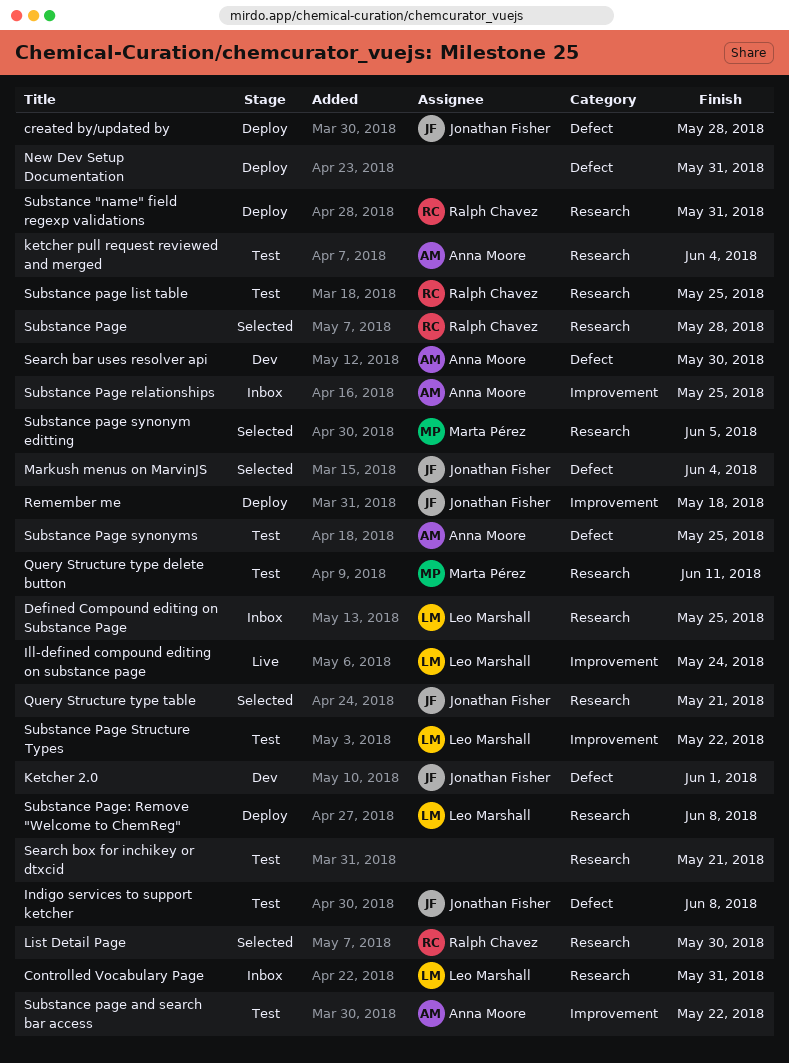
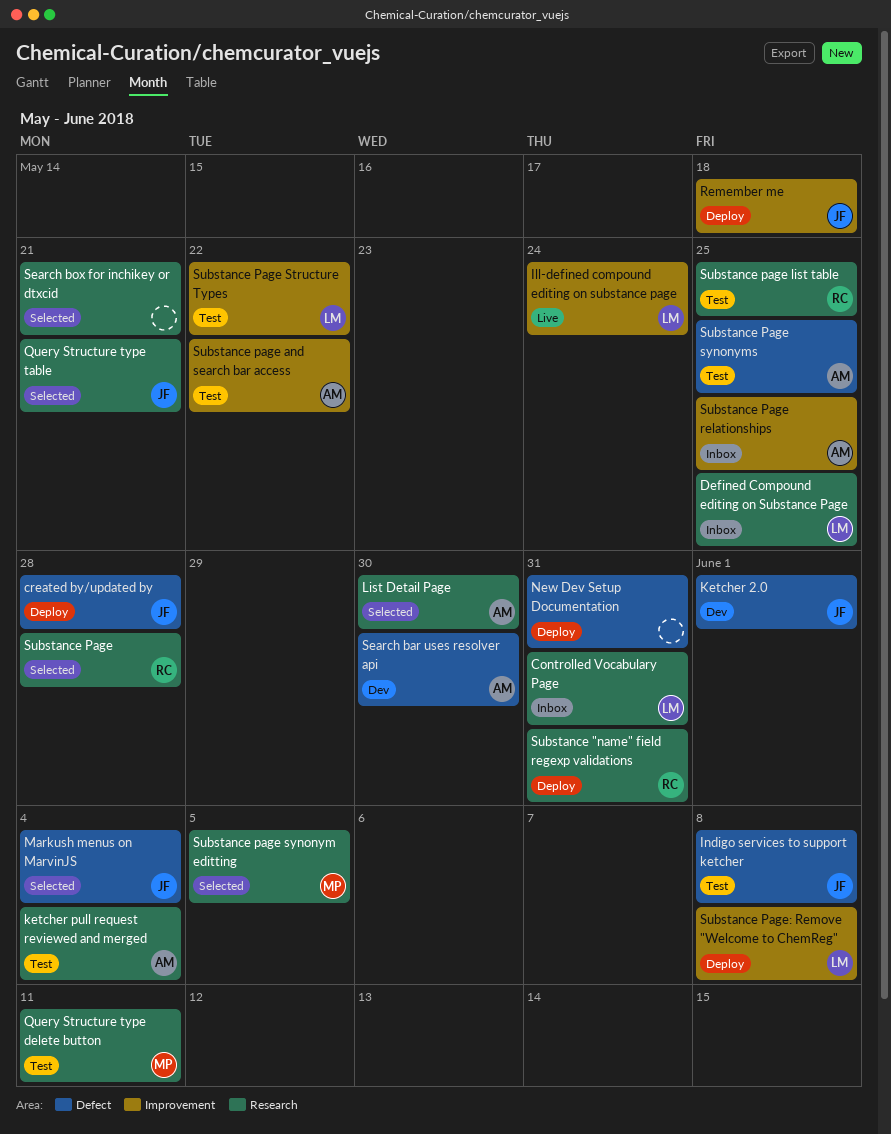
List Detail Page, owner: Ralph Chavez -> Anna Moore
Search box for inchikey or dtxcid, status: Test -> Selected
Substance Page: Remove "Welcome to ChemReg", label: Research -> Improvement

